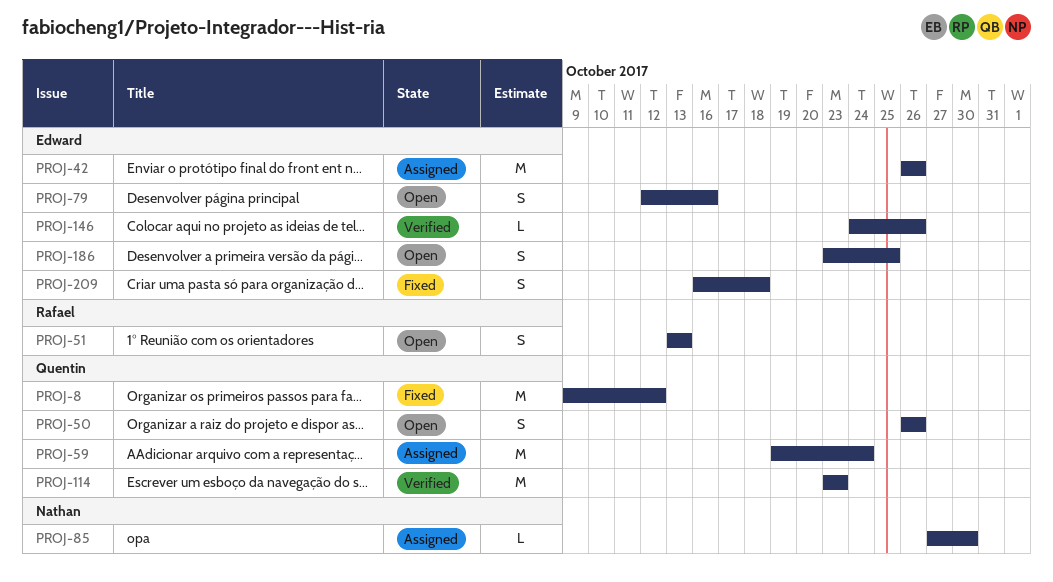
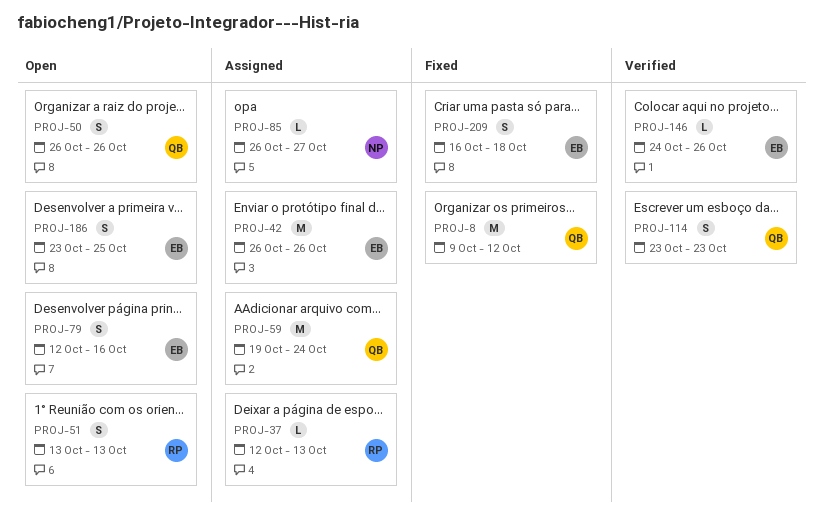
PROJ-37: none -> present
PROJ-85, start: Oct 27 -> Oct 26
PROJ-85, due: Oct 30 -> Oct 27
PROJ-114, estimate: M -> S

